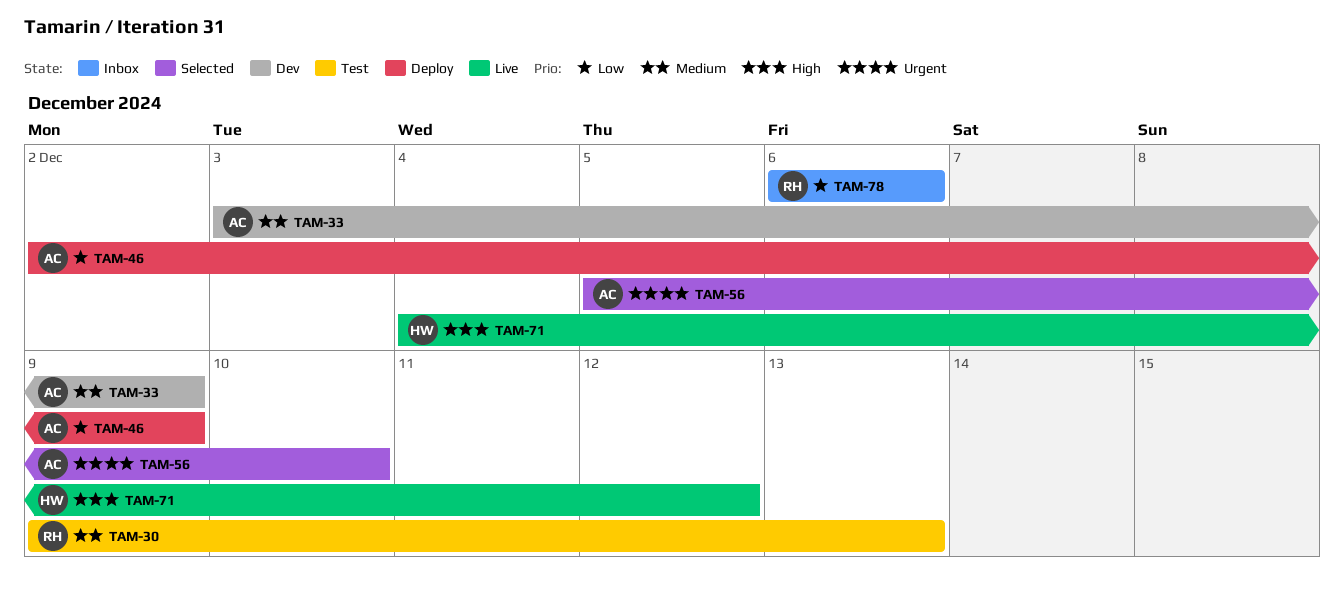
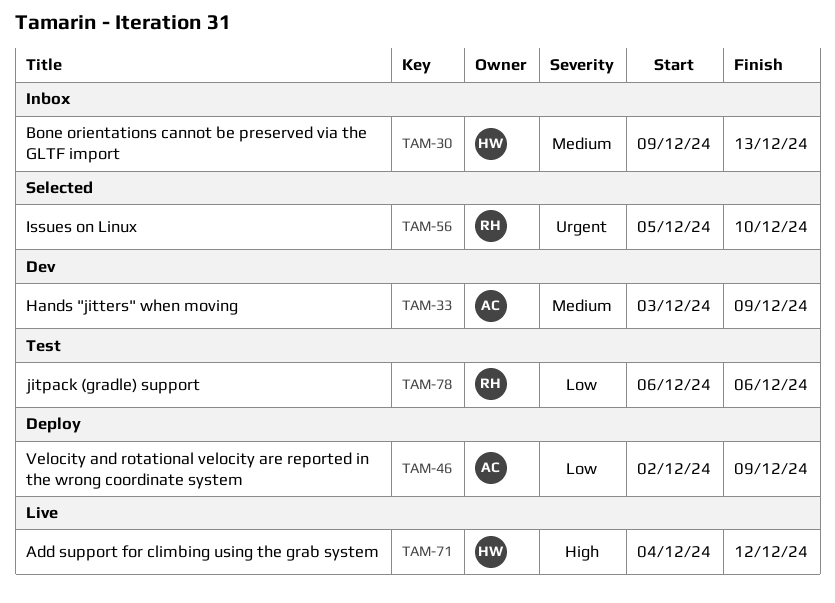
TAM-30, status: Test -> Inbox
TAM-30, owner: RH -> HW
TAM-56, owner: AC -> RH
TAM-78, status: Inbox -> Test

